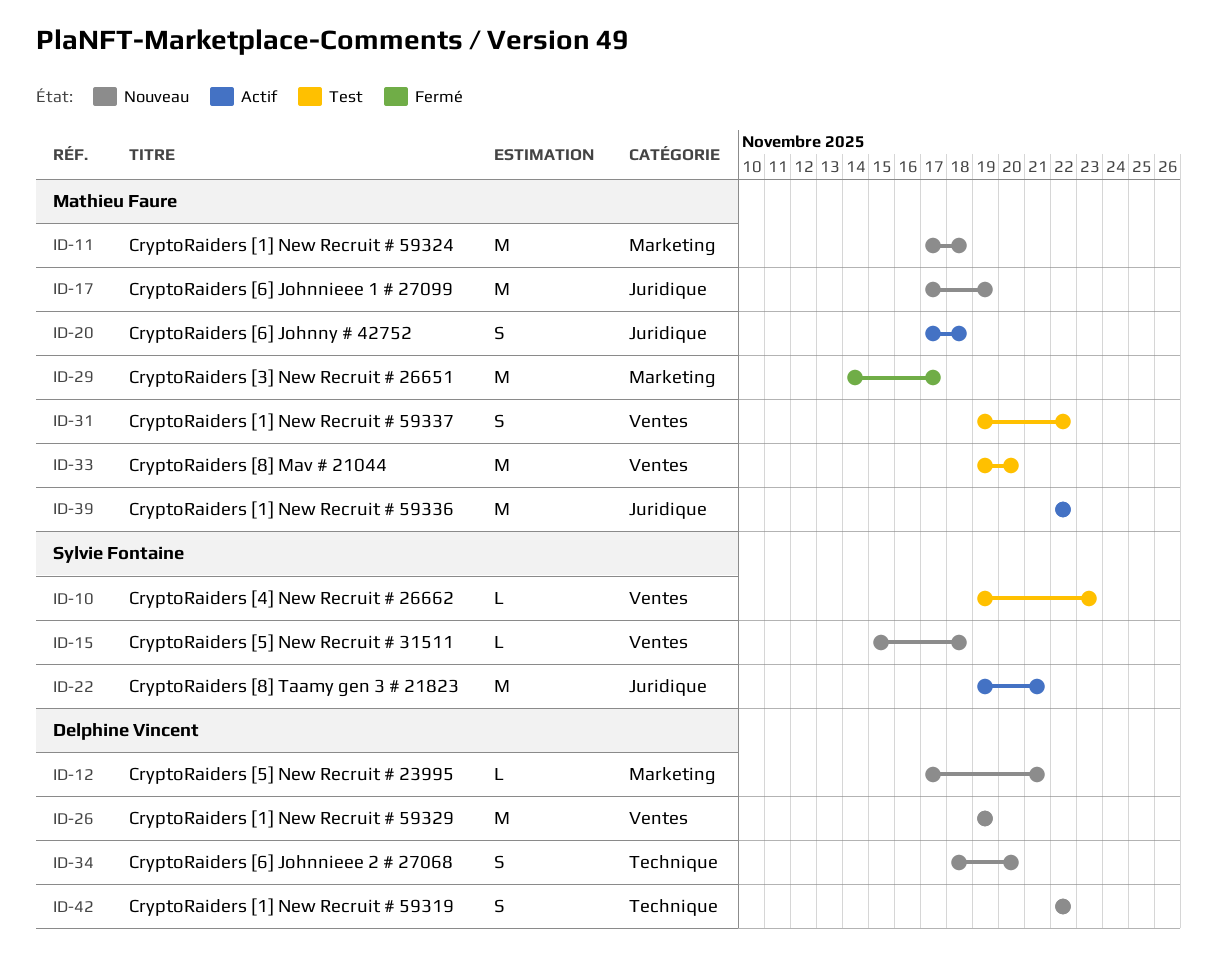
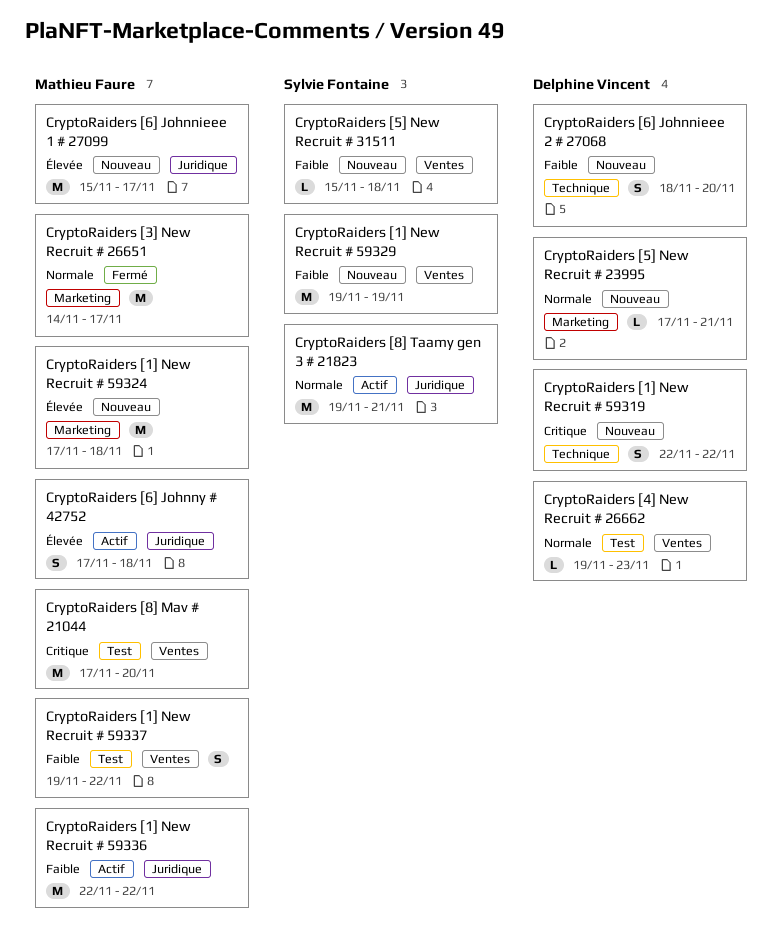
CryptoRaiders [1] New Recruit # 59329, owner: Delphine Vincent -> Sylvie Fontaine
CryptoRaiders [4] New Recruit # 26662, owner: Sylvie Fontaine -> Delphine Vincent
CryptoRaiders [6] Johnnieee 1 # 27099, start: Nov 17 -> Nov 15
CryptoRaiders [6] Johnnieee 1 # 27099, due: Nov 19 -> Nov 17
CryptoRaiders [8] Mav # 21044, start: Nov 19 -> Nov 17

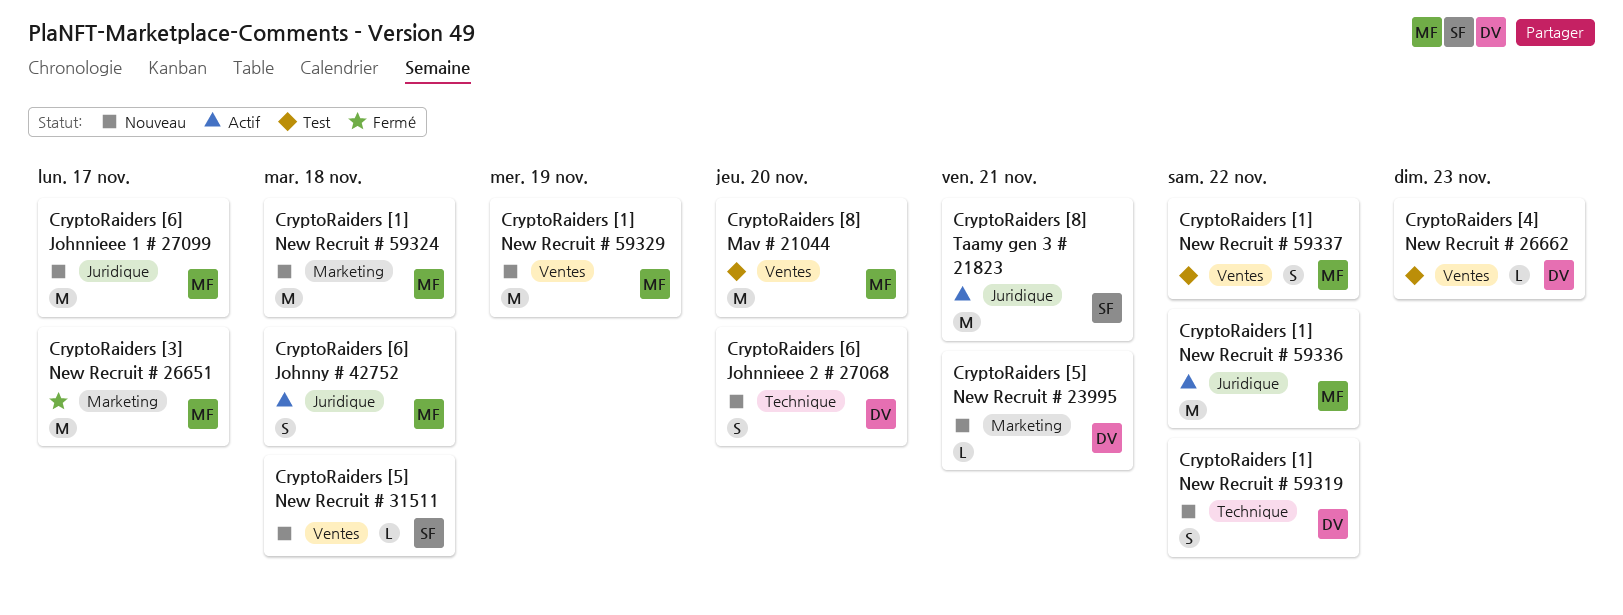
CryptoRaiders [1] New Recruit # 59329, owner: Sylvie Fontaine -> Mathieu Faure

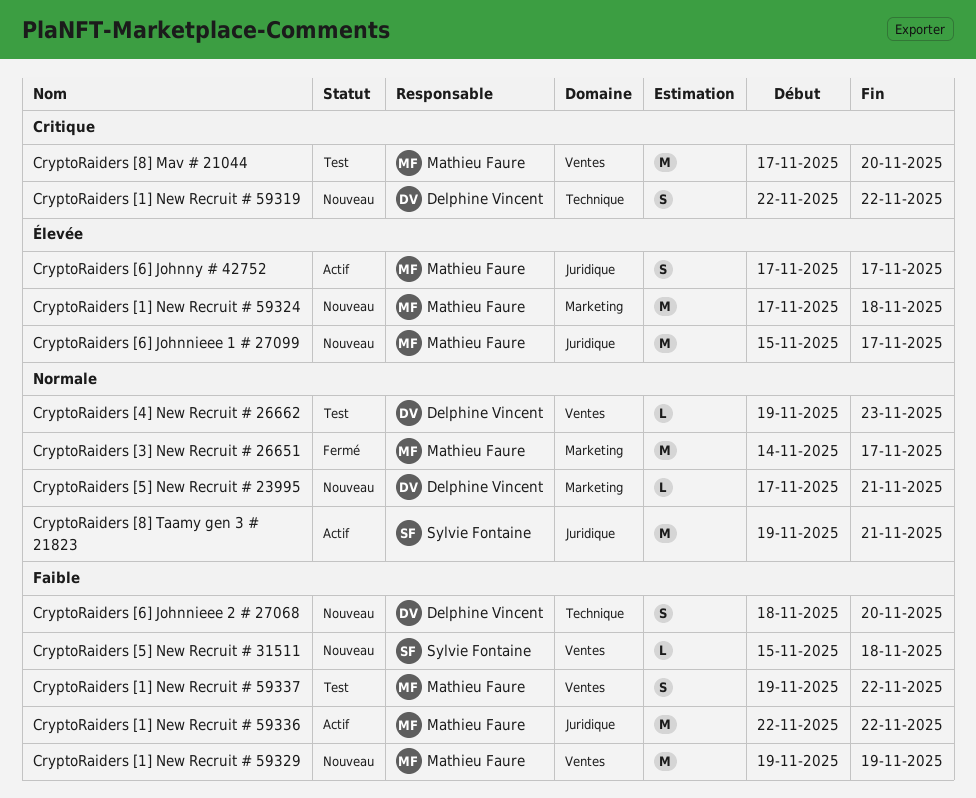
CryptoRaiders [6] Johnny # 42752, due: Nov 18 -> Nov 17

